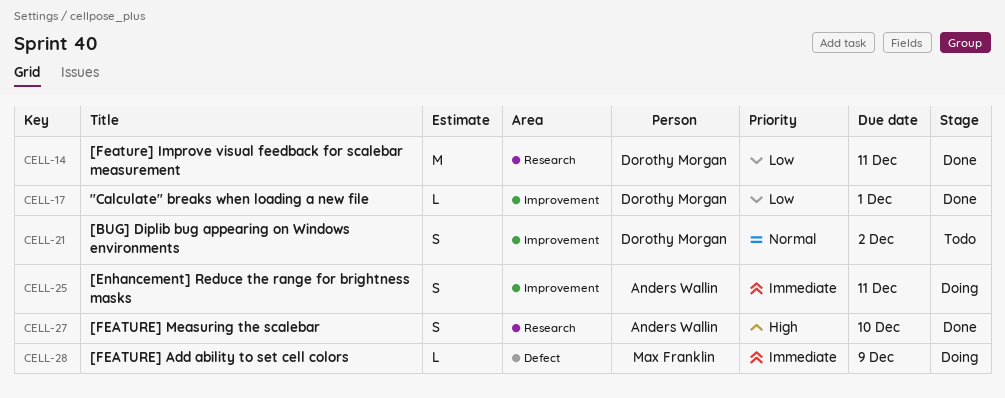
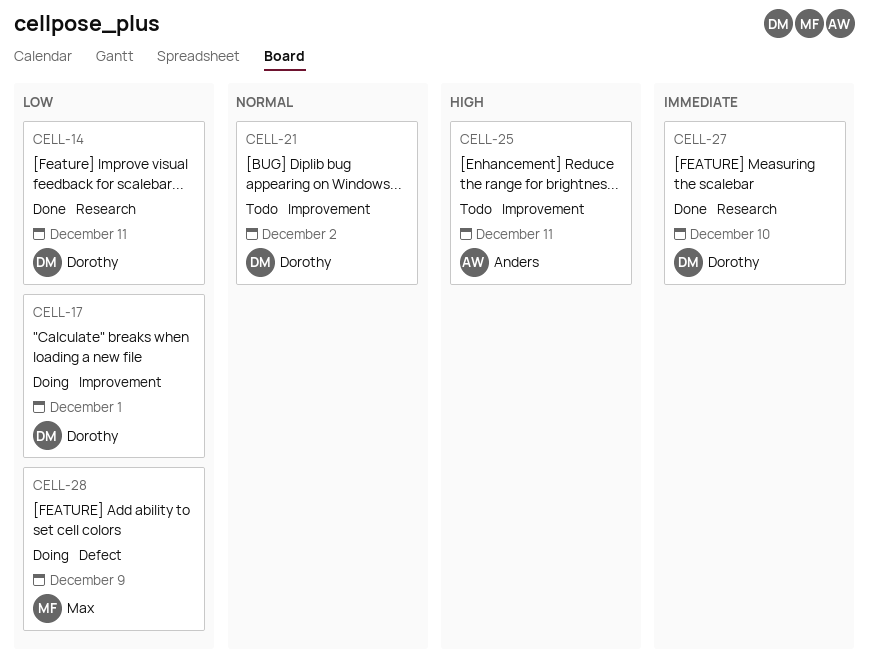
CELL-17, status: Done -> Doing
CELL-25, status: Doing -> Todo
CELL-25, priority: Immediate -> High
CELL-27, owner: Anders Wallin -> Dorothy Morgan
CELL-27, priority: High -> Immediate
CELL-28, priority: Immediate -> Low

